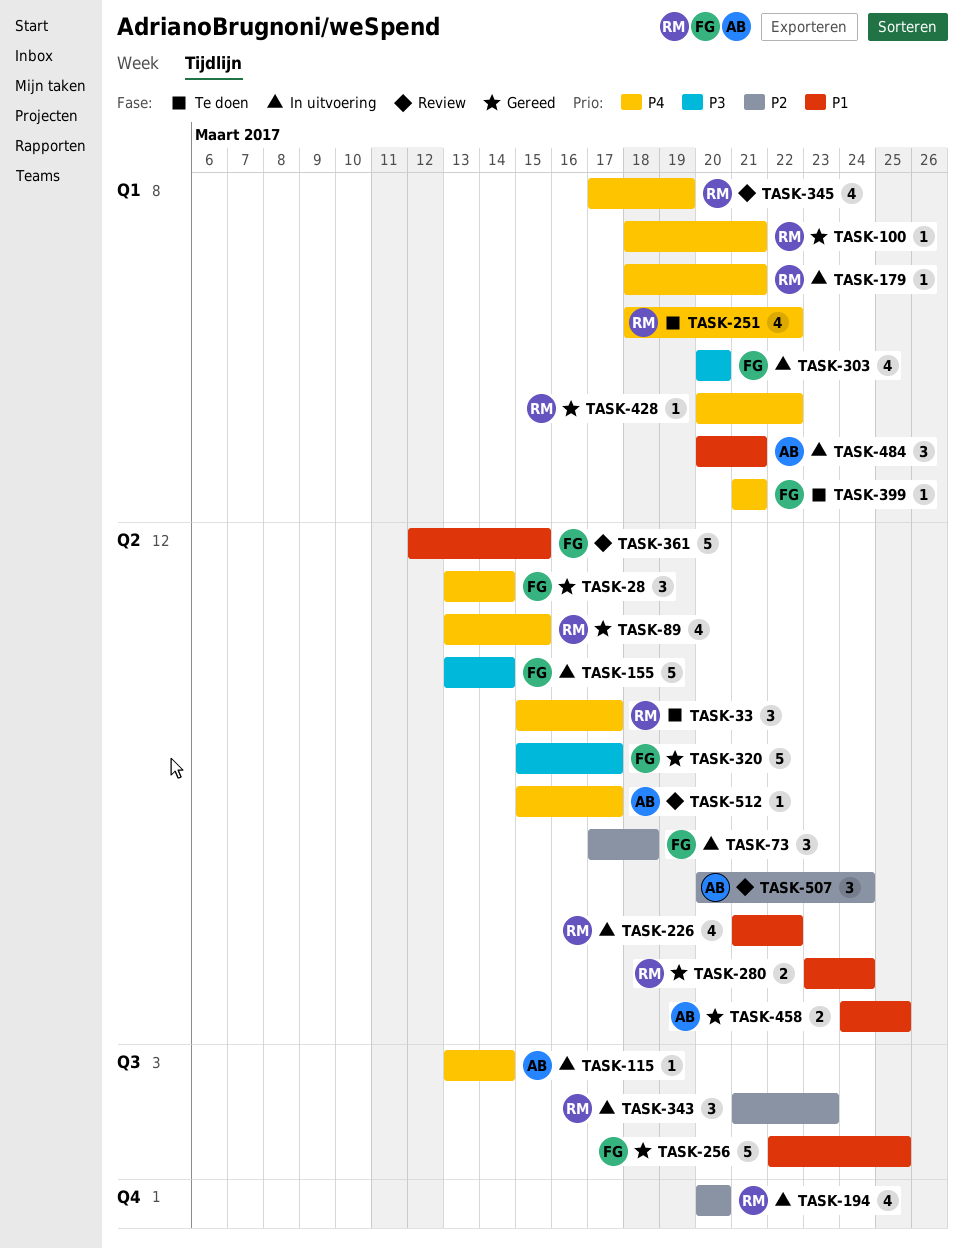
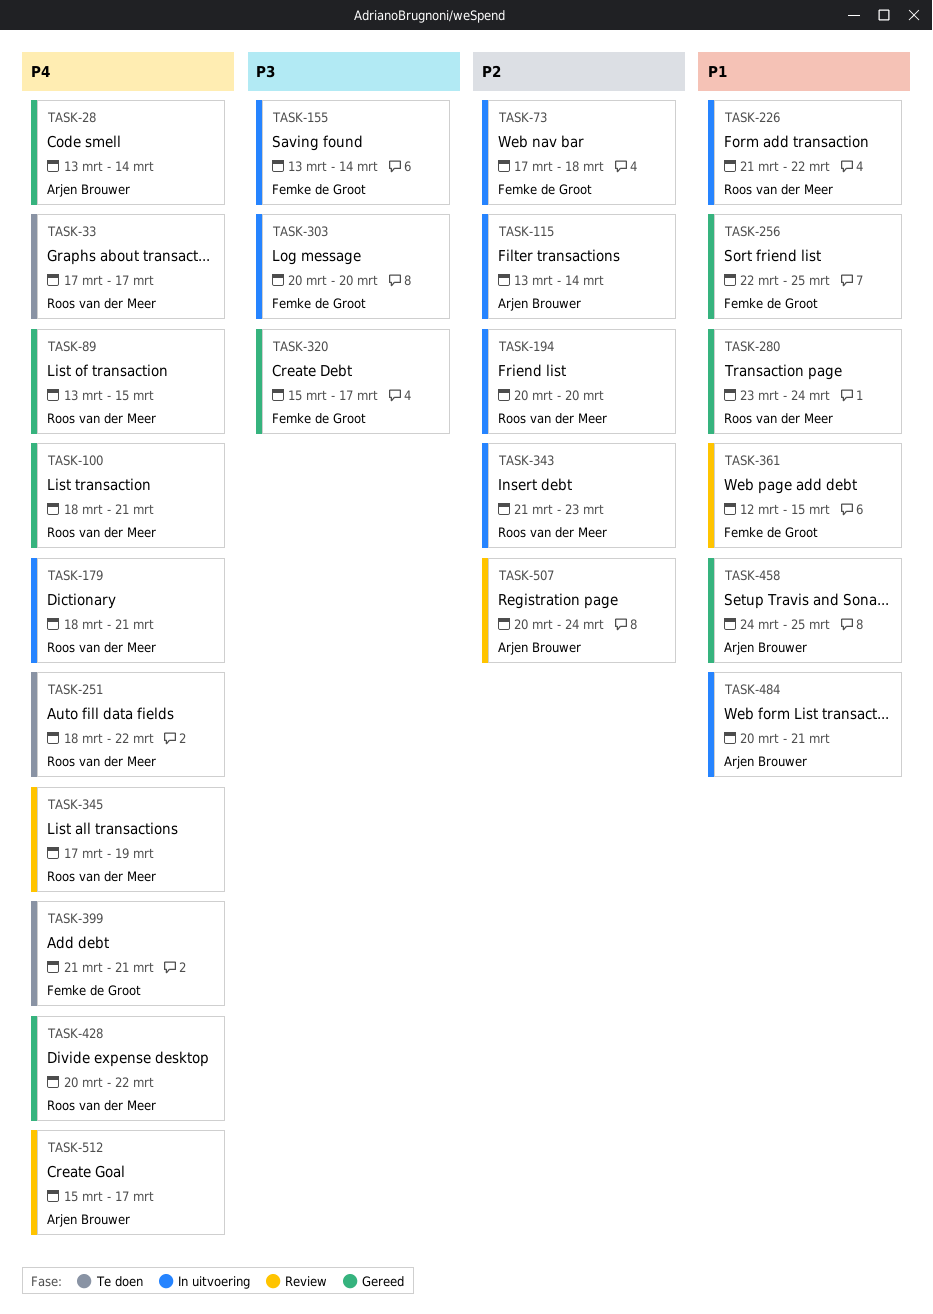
TASK-28, owner: Femke de Groot -> Arjen Brouwer
TASK-33, start: Mar 15 -> Mar 17
TASK-115, priority: P4 -> P2

